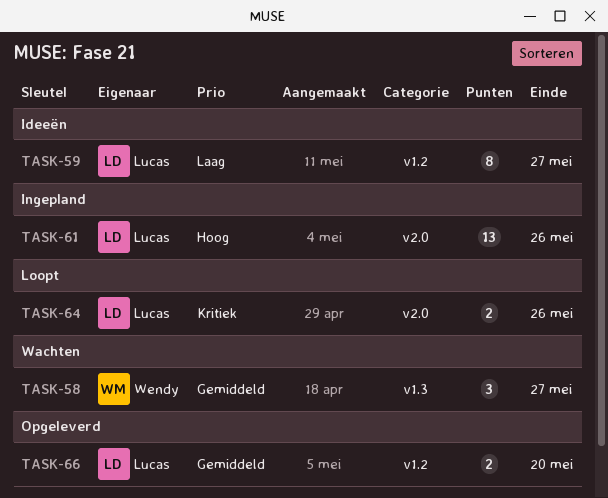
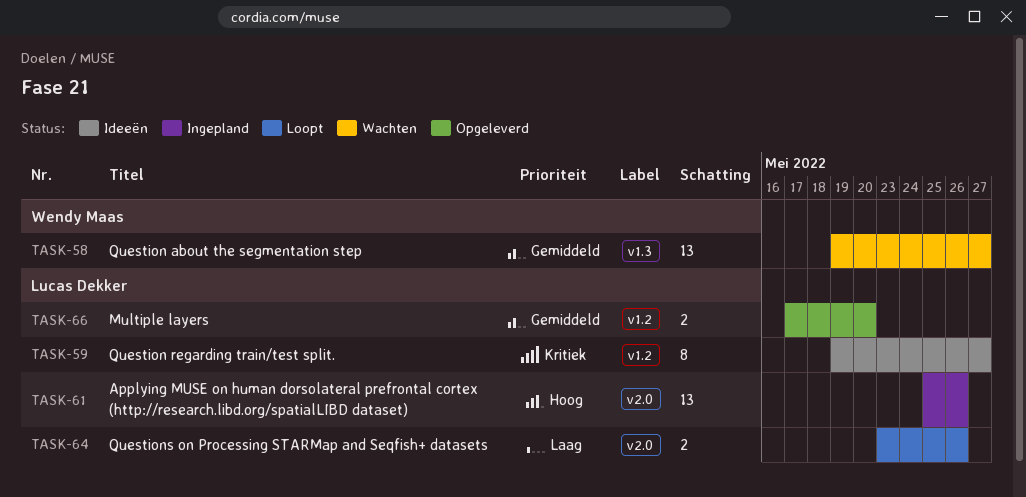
TASK-58, estimate: 3 -> 13
TASK-59, priority: Laag -> Kritiek
TASK-64, priority: Kritiek -> Laag

